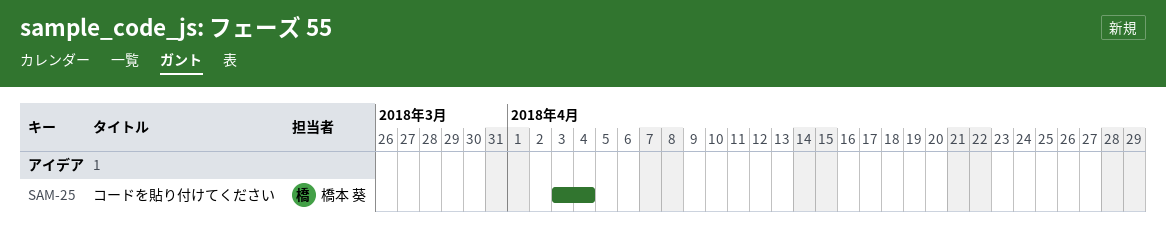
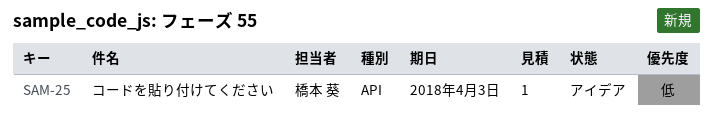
SAM-25, due: Apr 4 -> Apr 3

